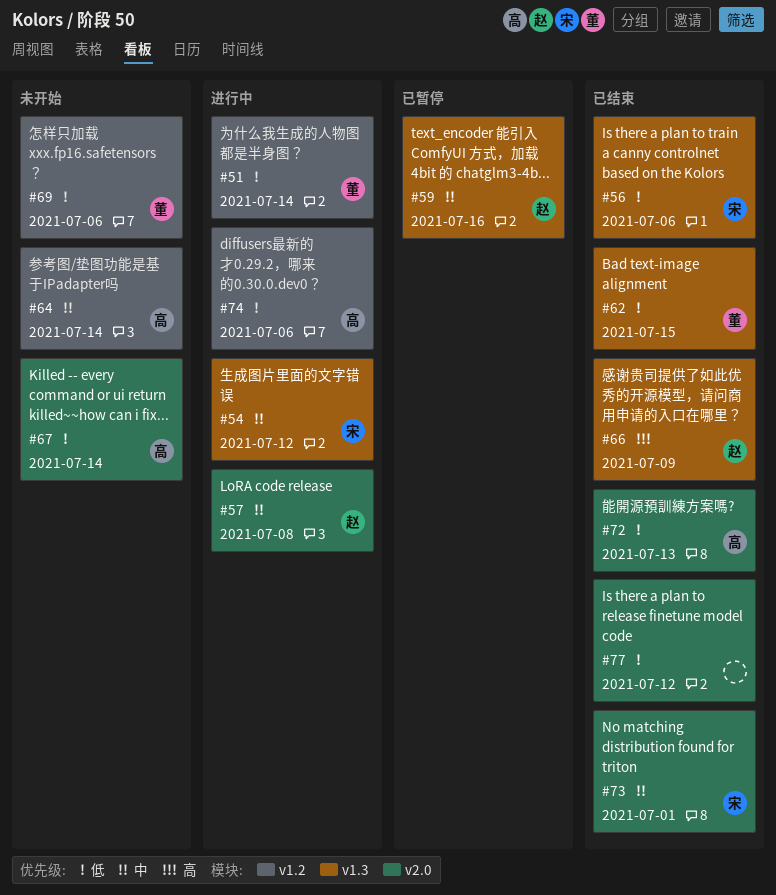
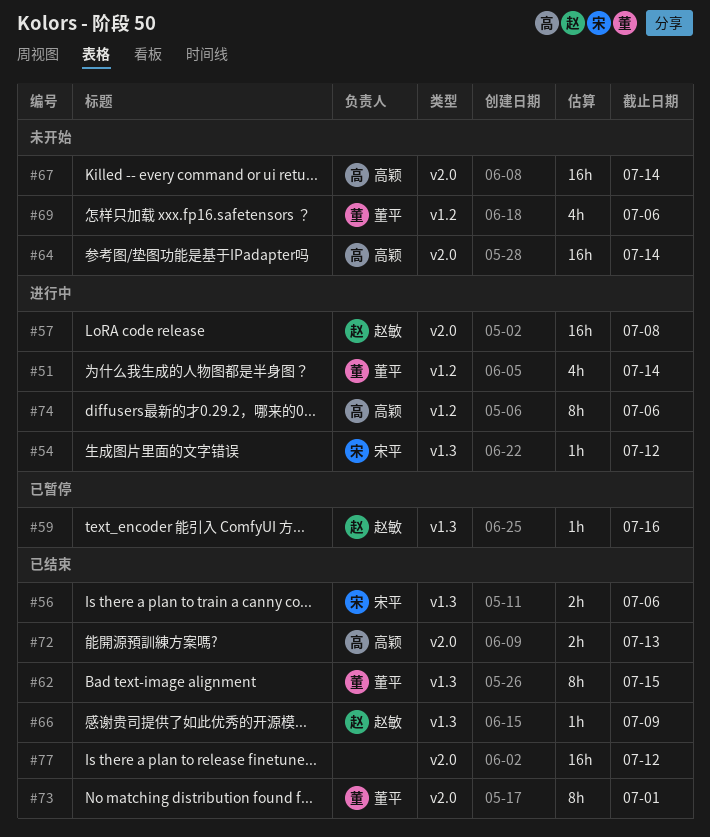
#64, label: v1.2 -> v2.0
#73, owner: 宋平 -> 董平

